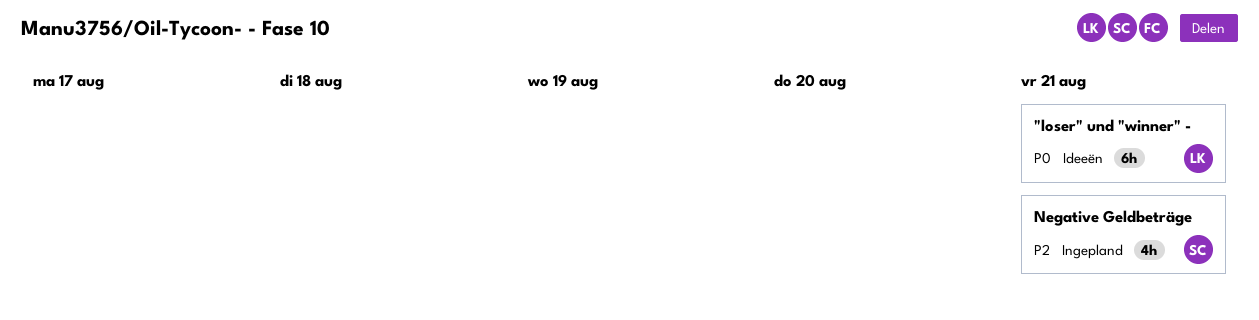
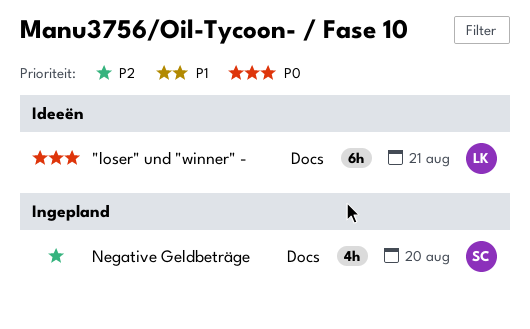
Negative Geldbeträge, day: Aug 21 -> Aug 20

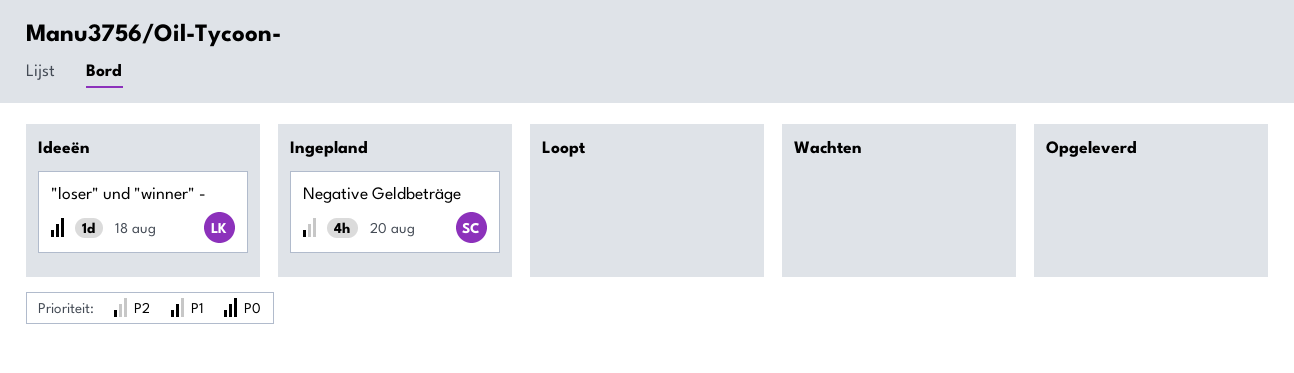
"loser" und "winner" -, estimate: 6h -> 1d
"loser" und "winner" -, day: Aug 21 -> Aug 18

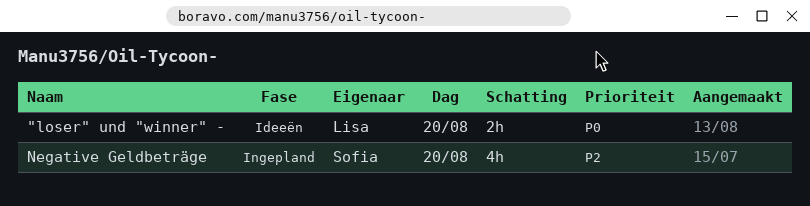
"loser" und "winner" -, estimate: 1d -> 2h
"loser" und "winner" -, day: Aug 18 -> Aug 20

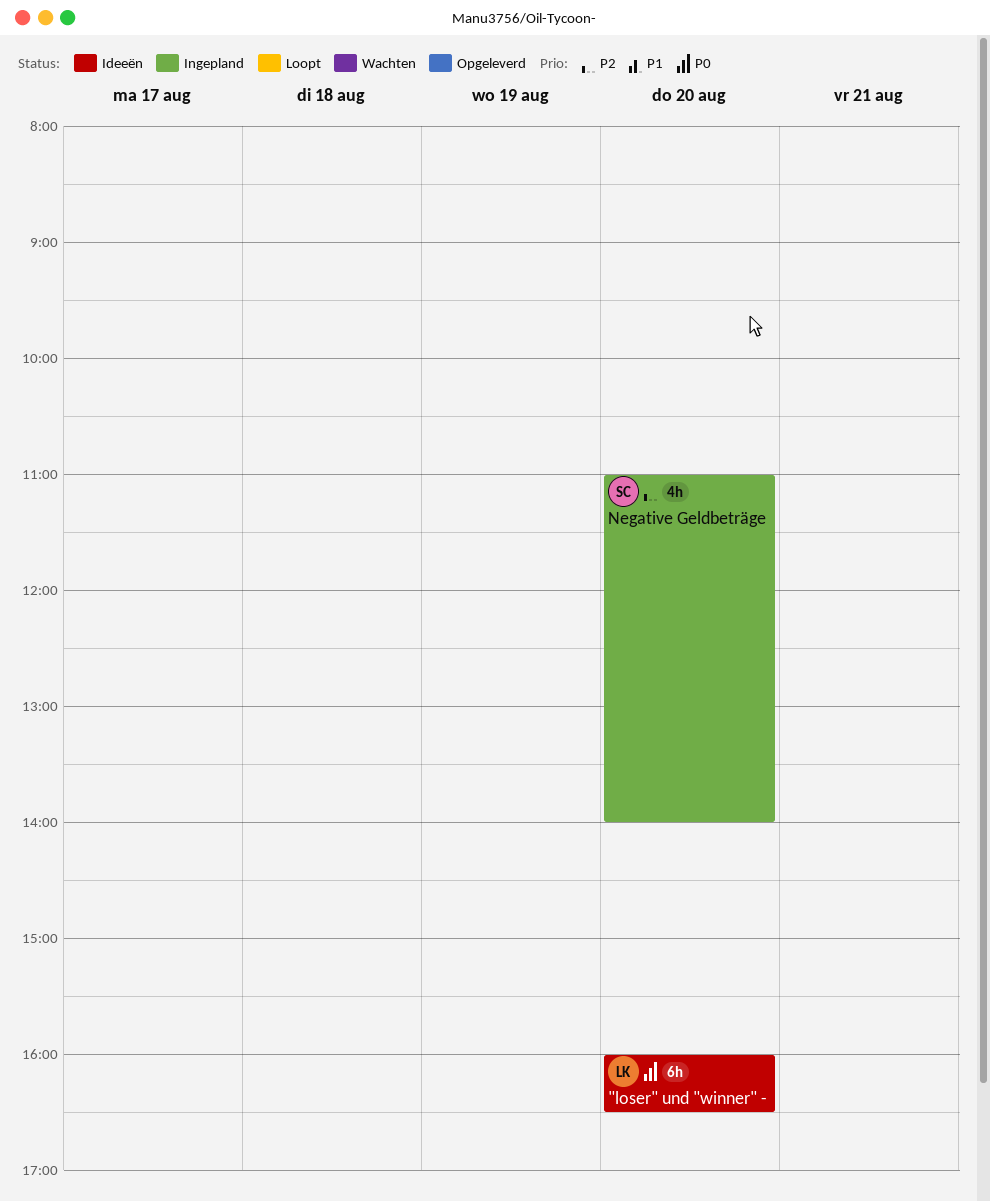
"loser" und "winner" -, estimate: 2h -> 6h

